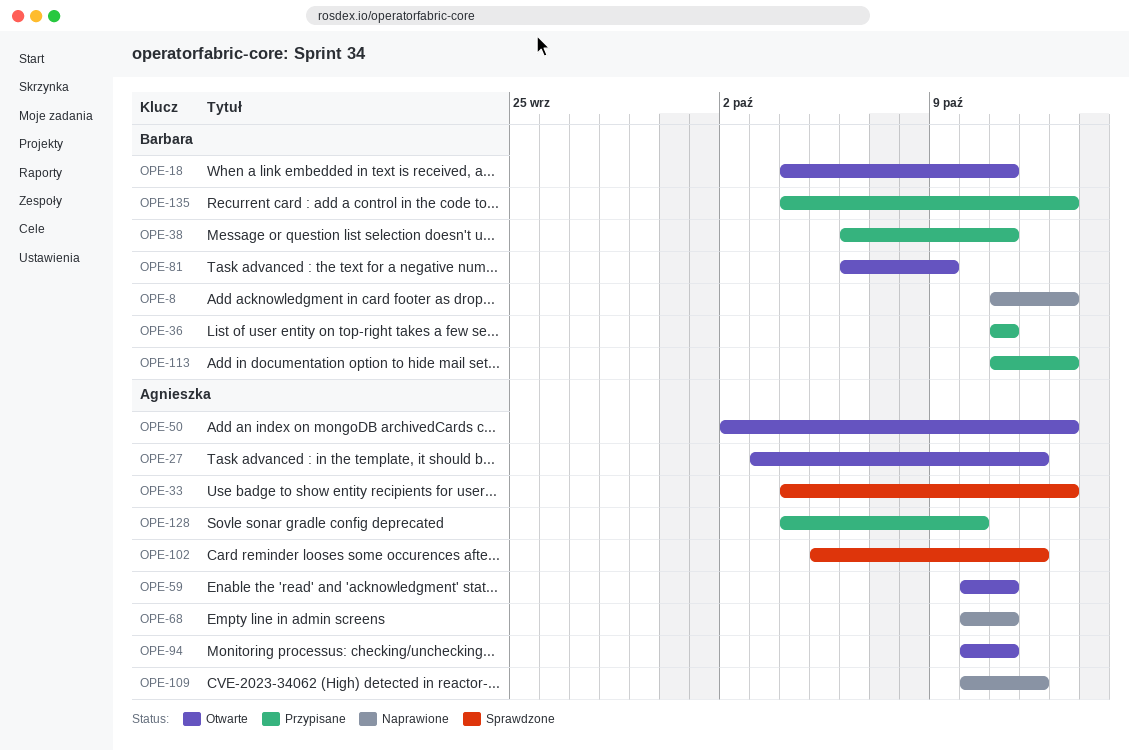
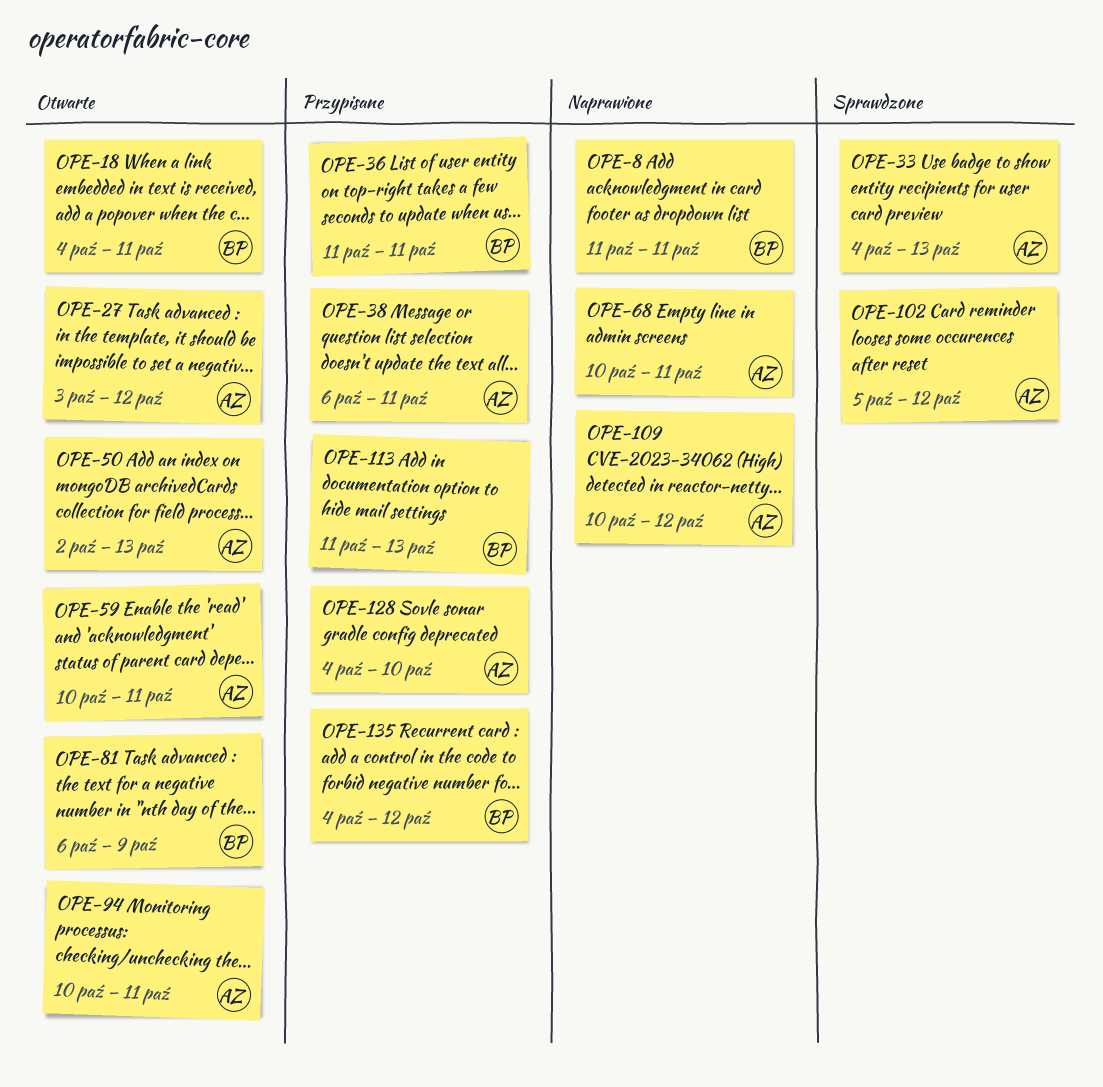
OPE-8, due: Oct 13 -> Oct 11
OPE-38, owner: Barbara -> Agnieszka
OPE-135, due: Oct 13 -> Oct 12

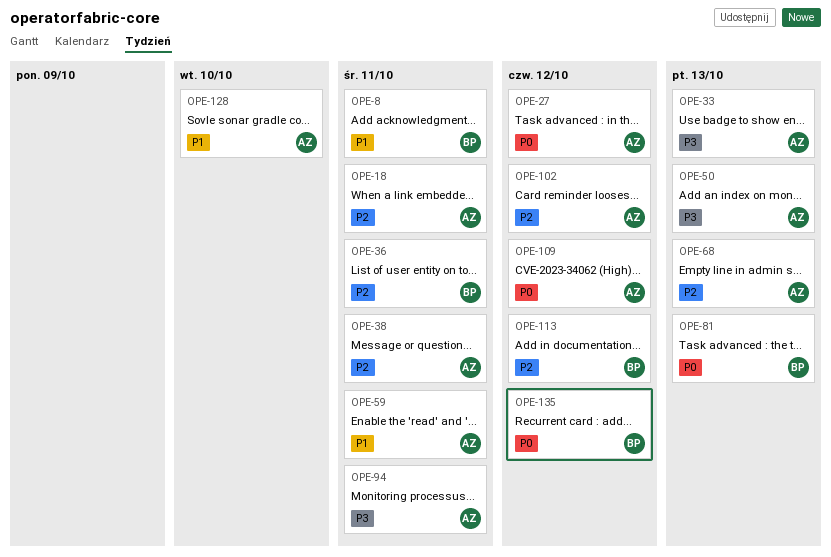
OPE-18, owner: BP -> AZ
OPE-68, due: Oct 11 -> Oct 13
OPE-81, due: Oct 9 -> Oct 13
OPE-113, due: Oct 13 -> Oct 12

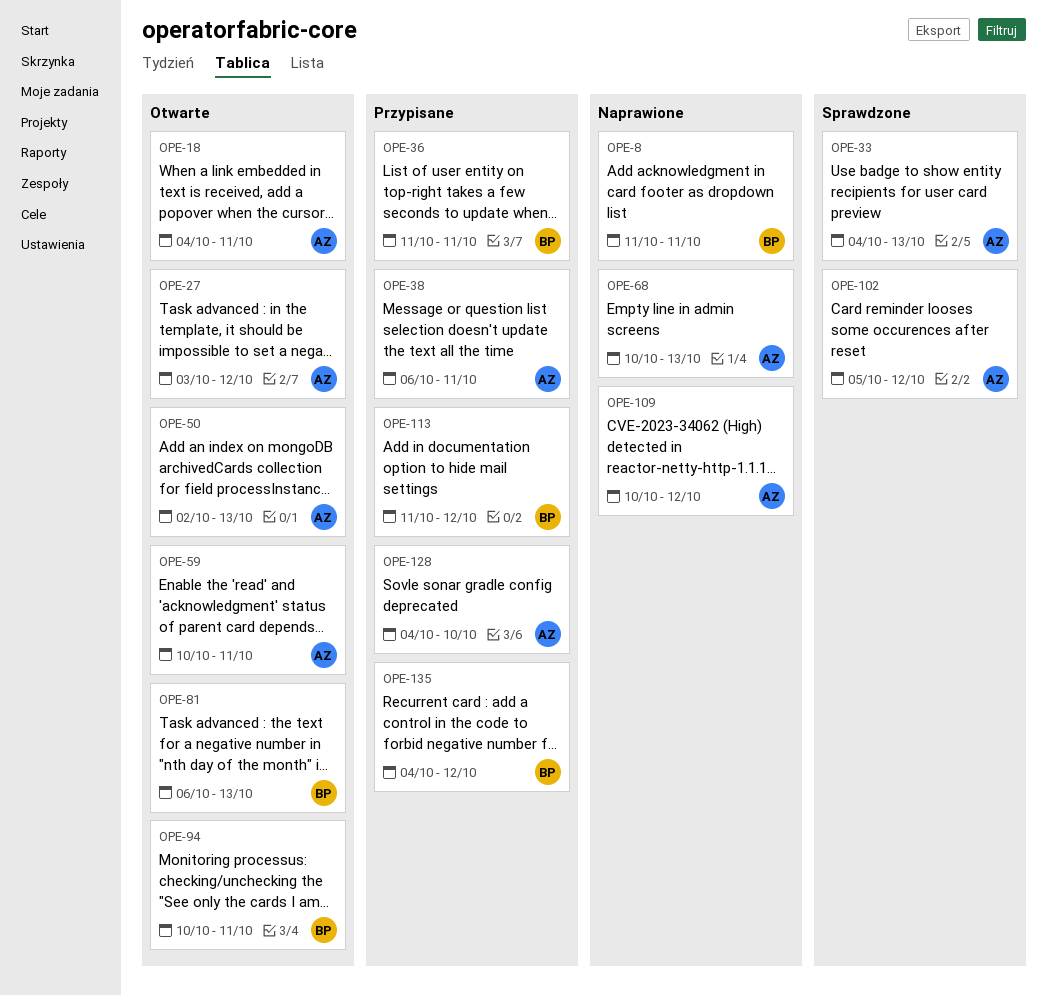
OPE-94, owner: AZ -> BP

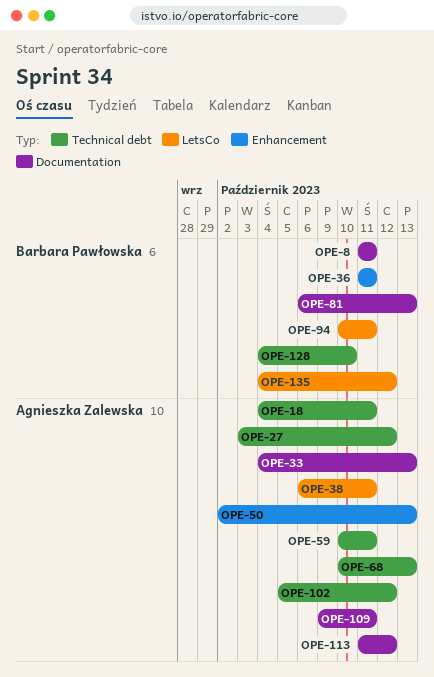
OPE-109, start: Oct 10 -> Oct 9
OPE-109, due: Oct 12 -> Oct 11
OPE-113, owner: Barbara Pawłowska -> Agnieszka Zalewska
OPE-128, owner: Agnieszka Zalewska -> Barbara Pawłowska

